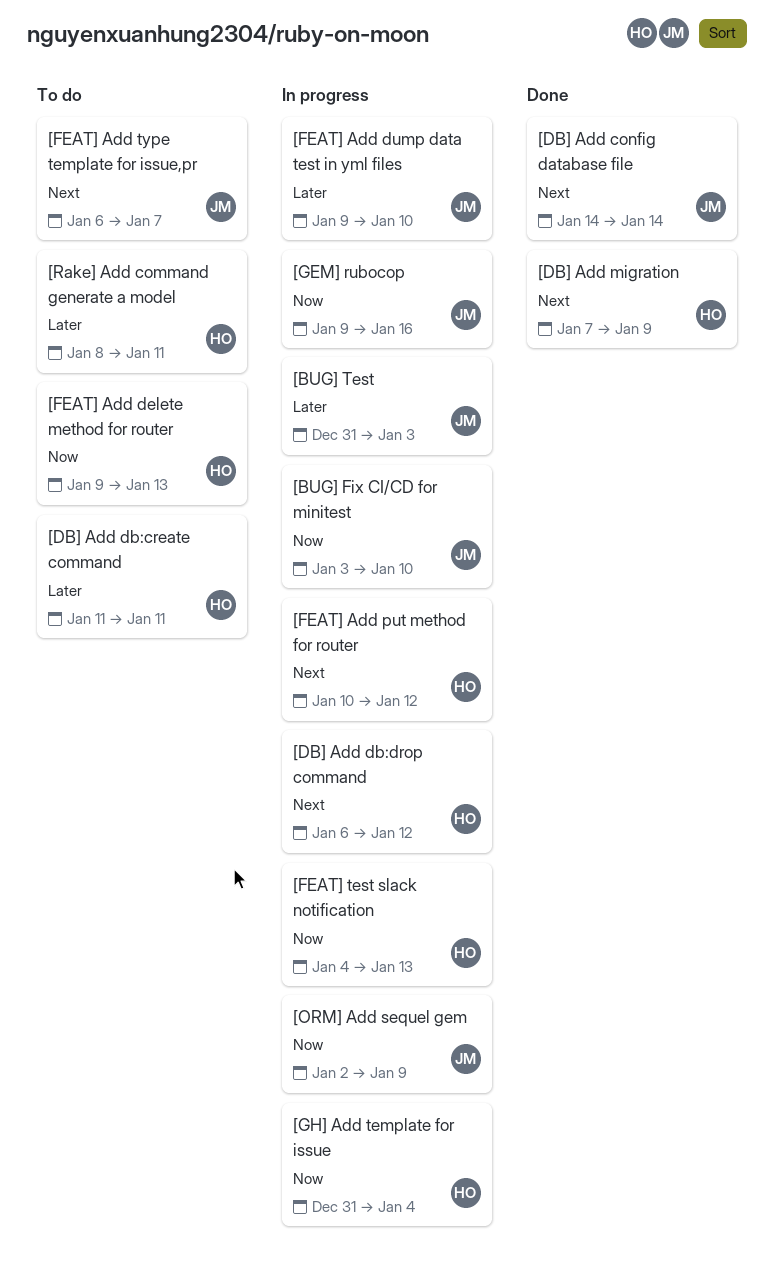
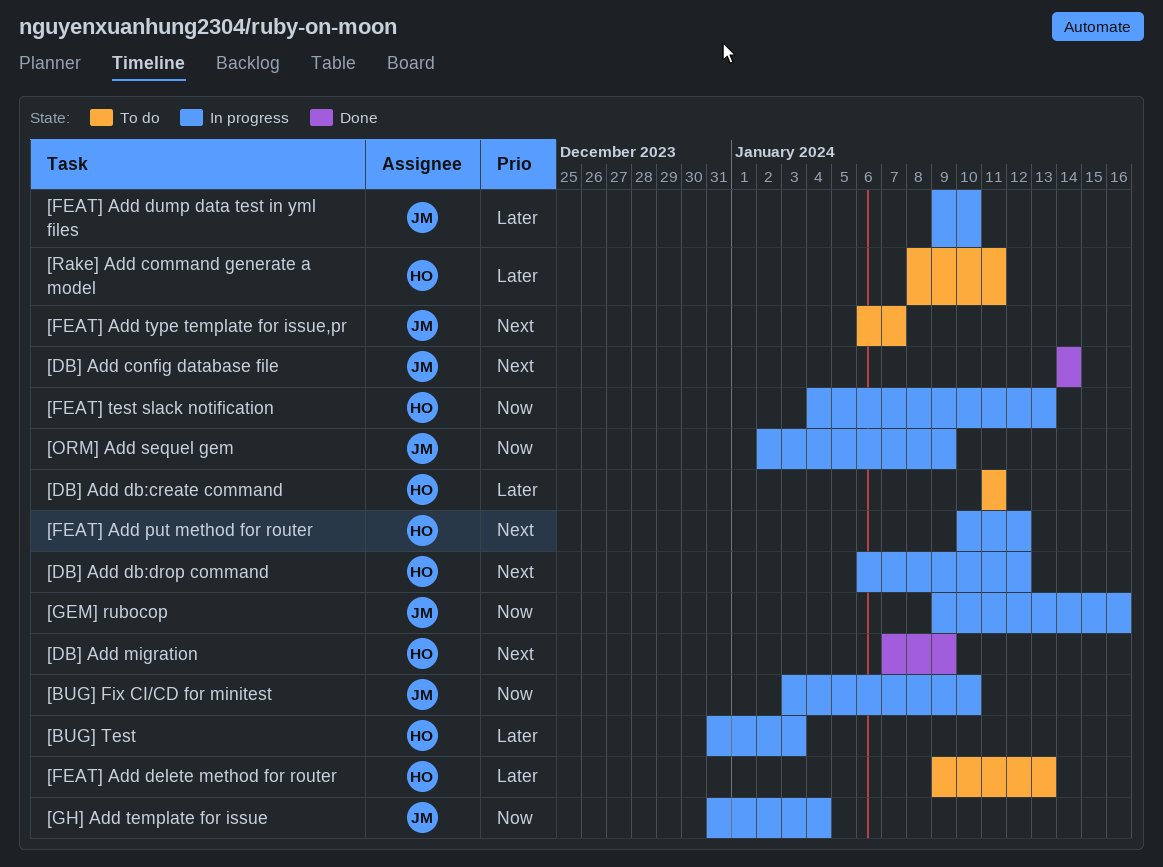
[BUG] Test, owner: JM -> HO
[FEAT] Add delete method for router, priority: Now -> Later
[GH] Add template for issue, owner: HO -> JM

